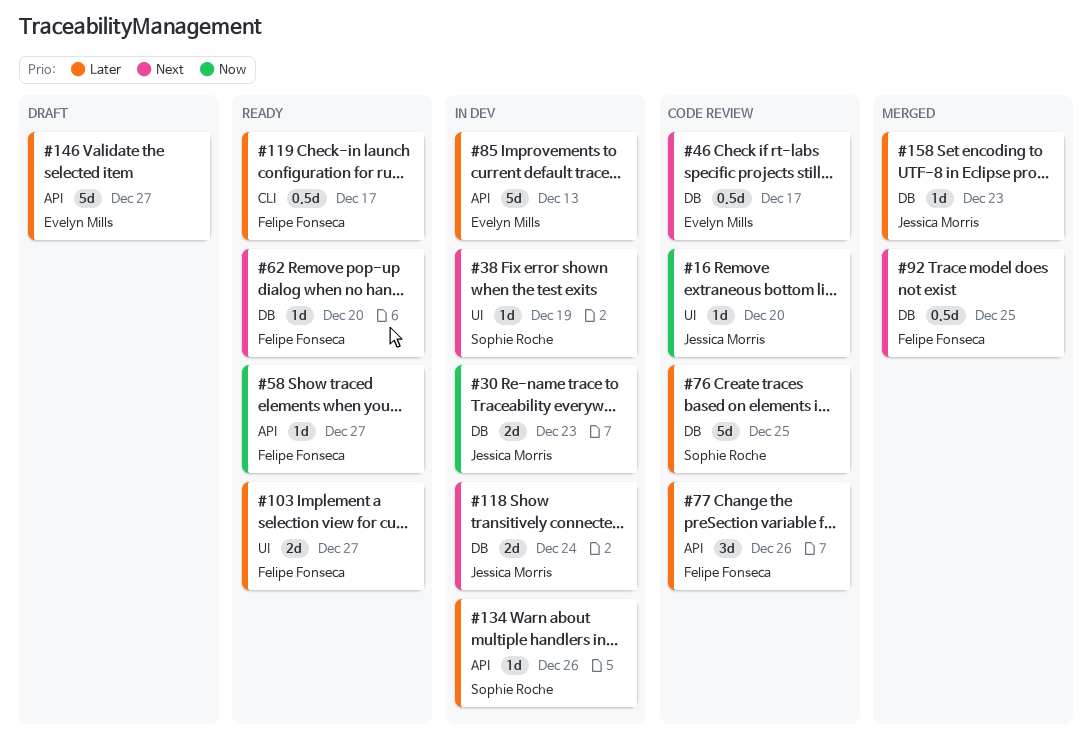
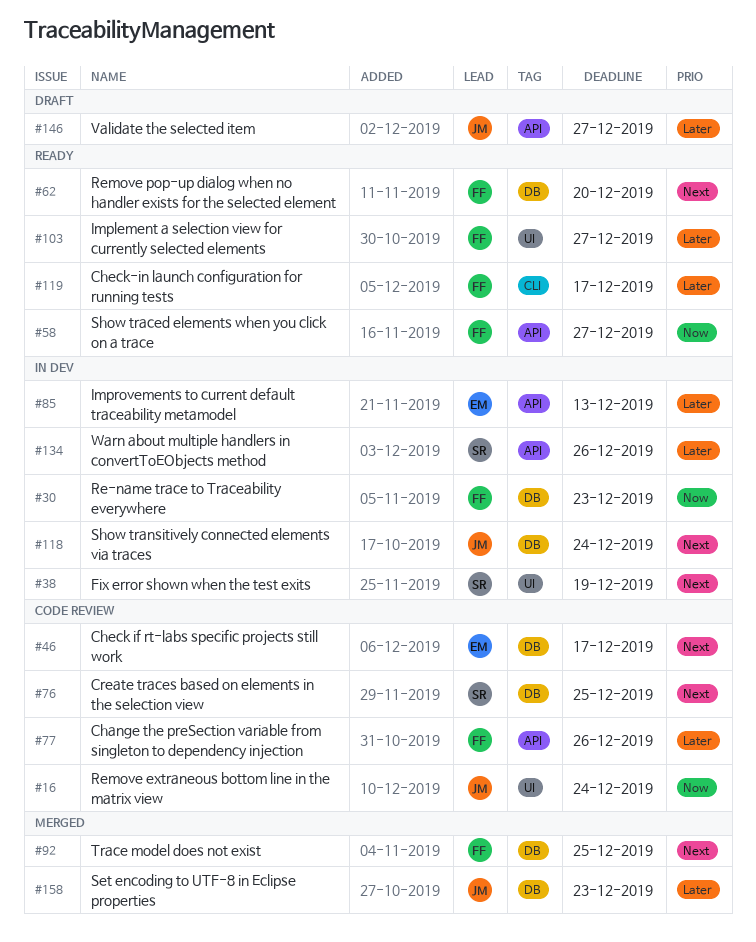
#16, due: Dec 20 -> Dec 24
#30, owner: Jessica Morris -> Felipe Fonseca
#76, priority: Later -> Next
#146, owner: Evelyn Mills -> Jessica Morris

